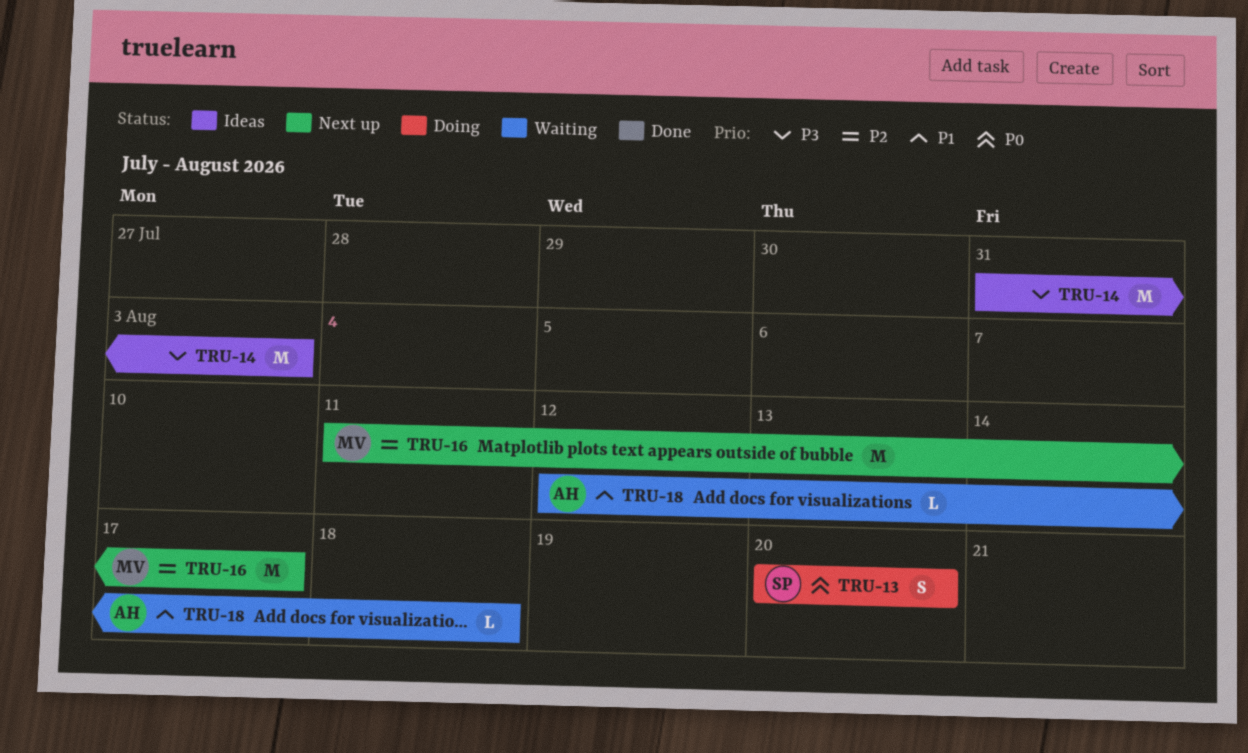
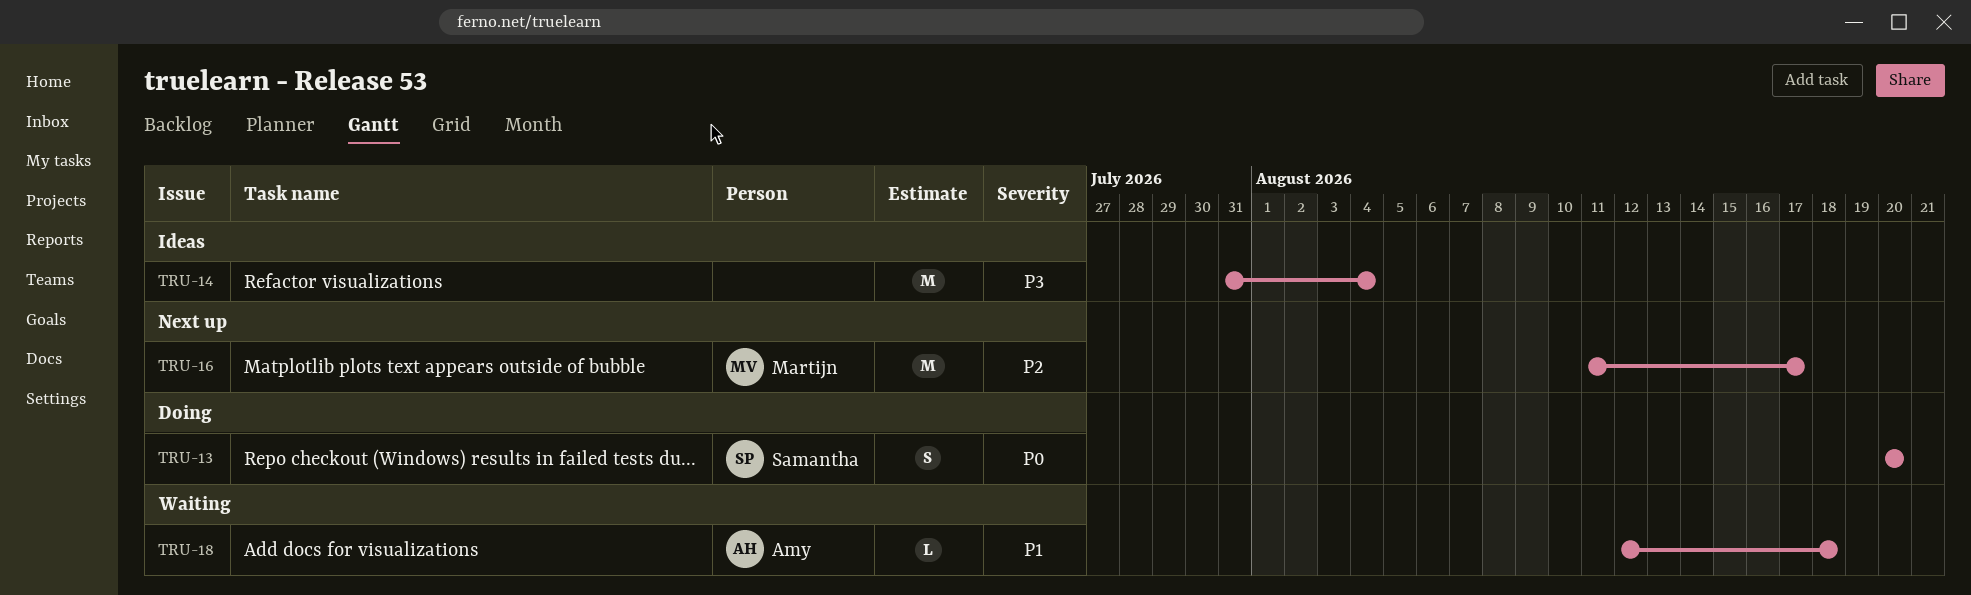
TRU-14, due: Aug 3 -> Aug 4

